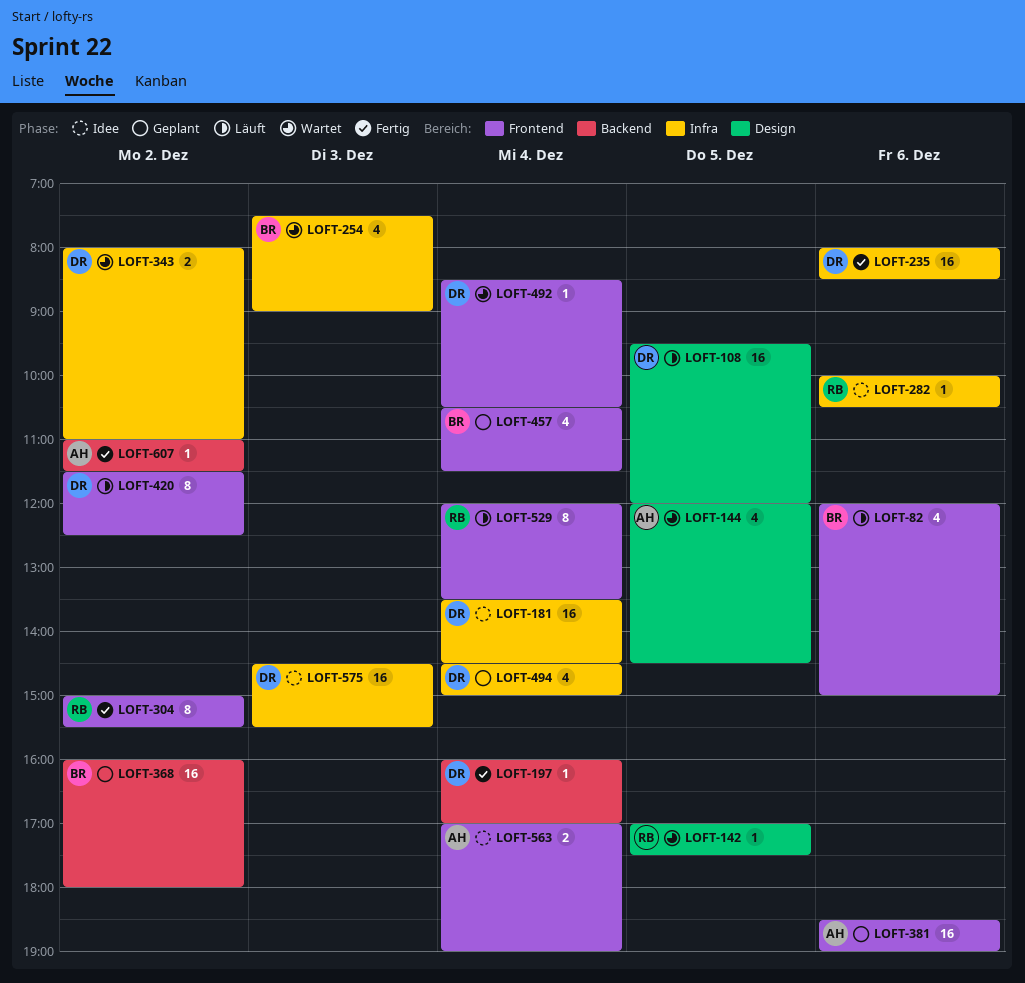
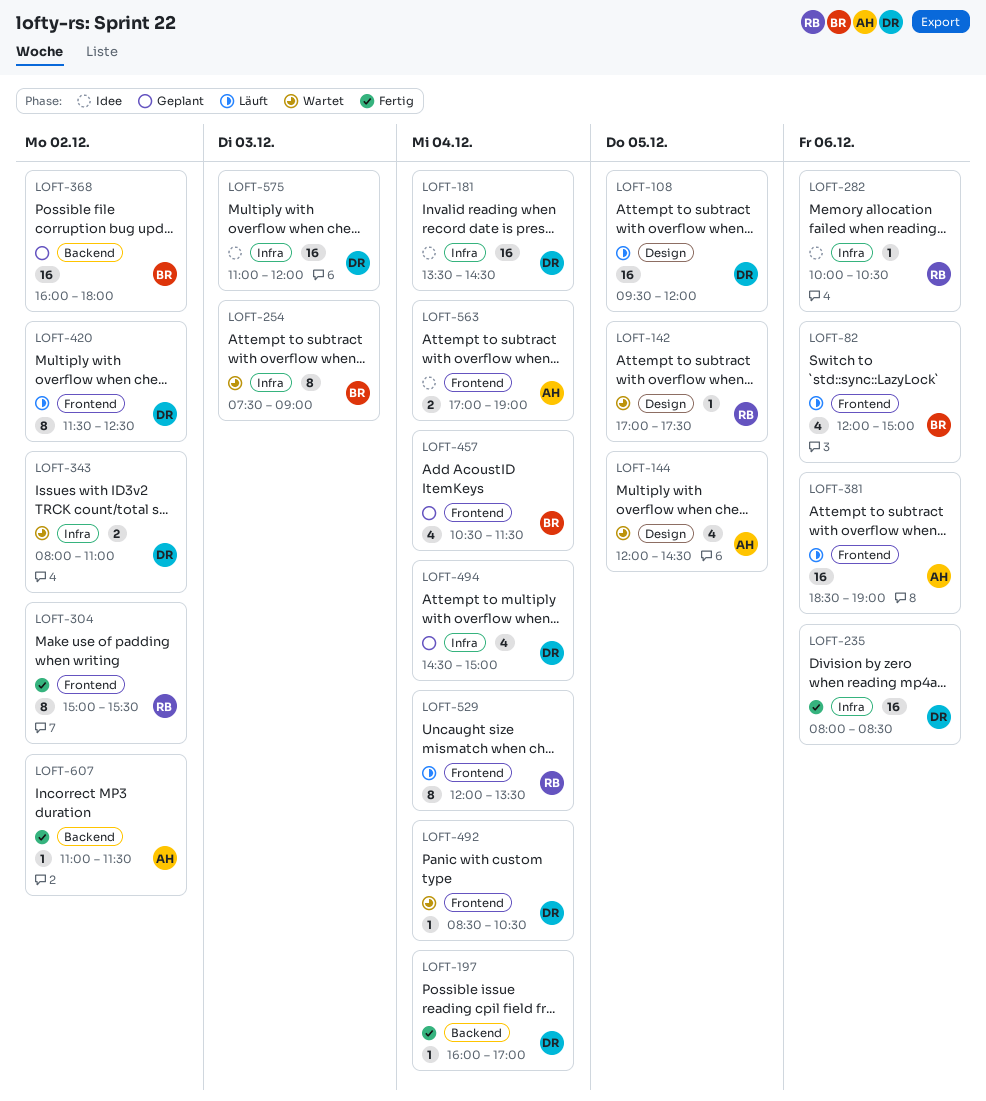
LOFT-254, estimate: 4 -> 8
LOFT-381, status: Geplant -> Läuft
LOFT-575, begins: 14:30 -> 11:00
LOFT-575, ends: 15:30 -> 12:00

